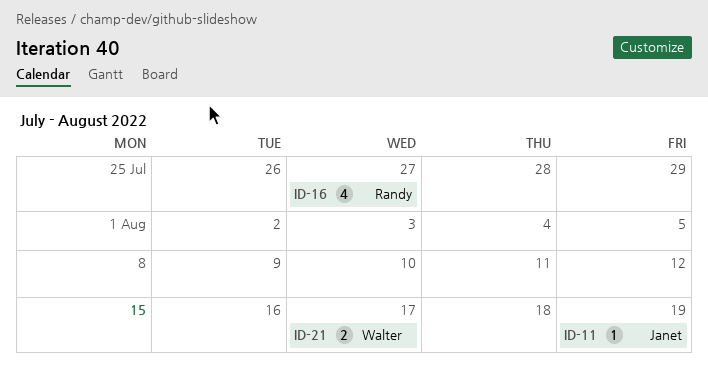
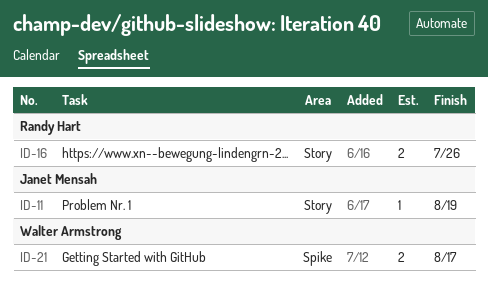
ID-16, estimate: 4 -> 2
ID-16, due: Jul 27 -> Jul 26

